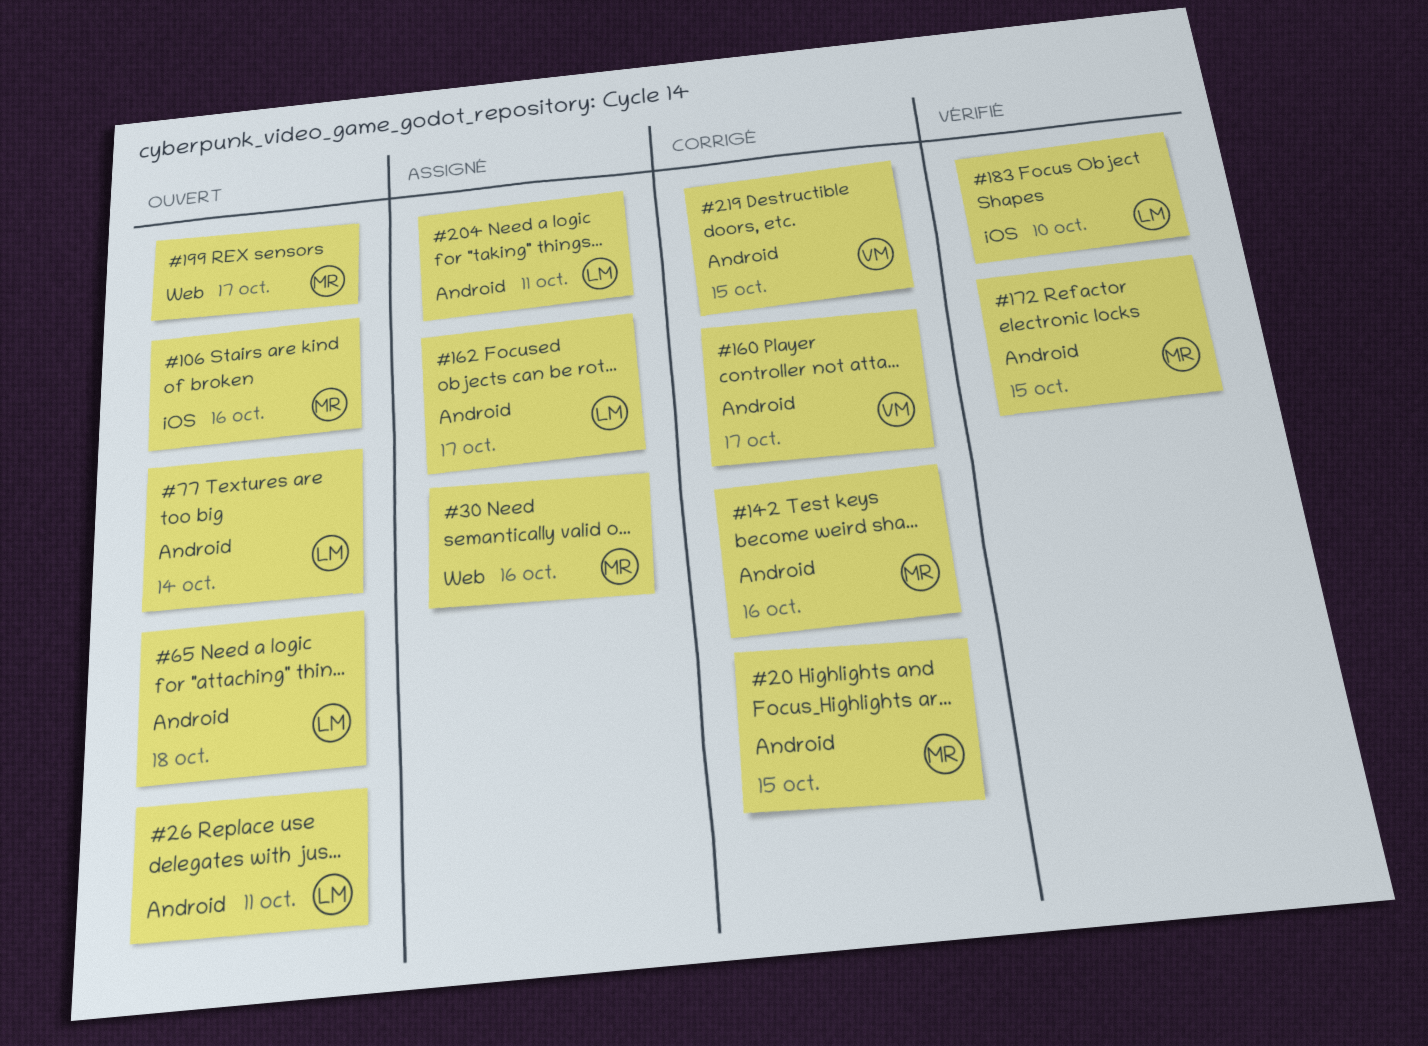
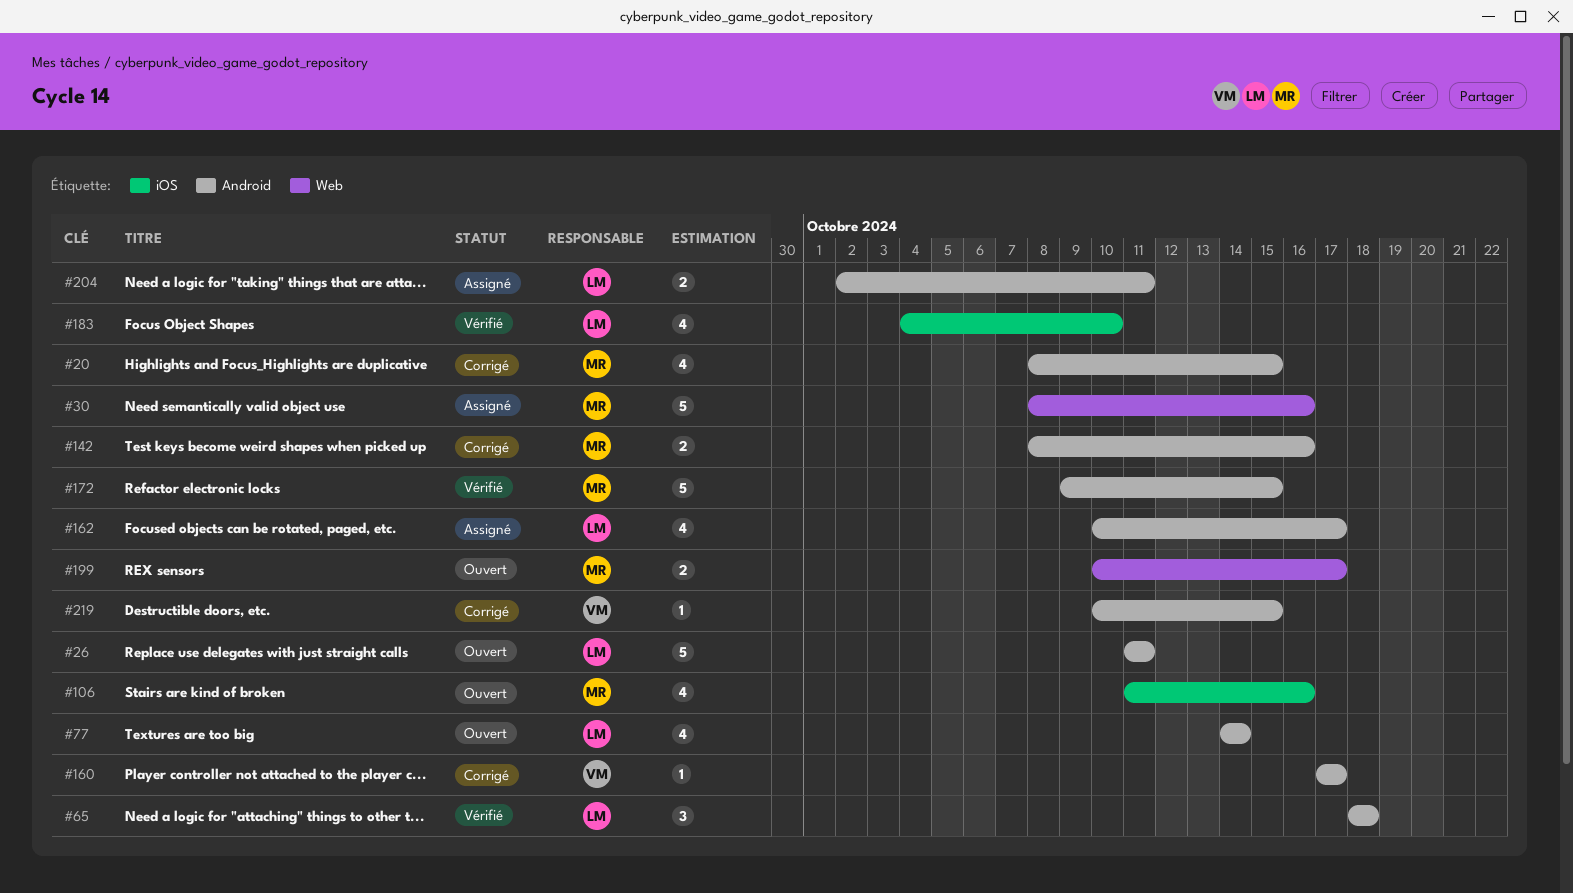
#65, status: Ouvert -> Vérifié

